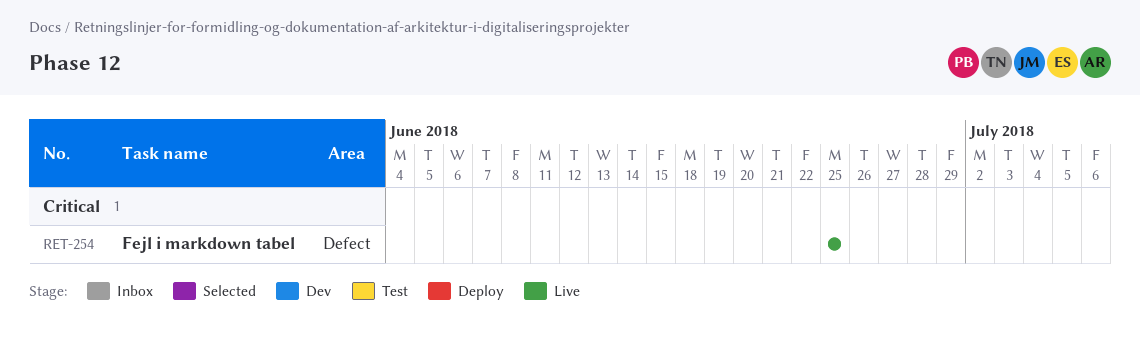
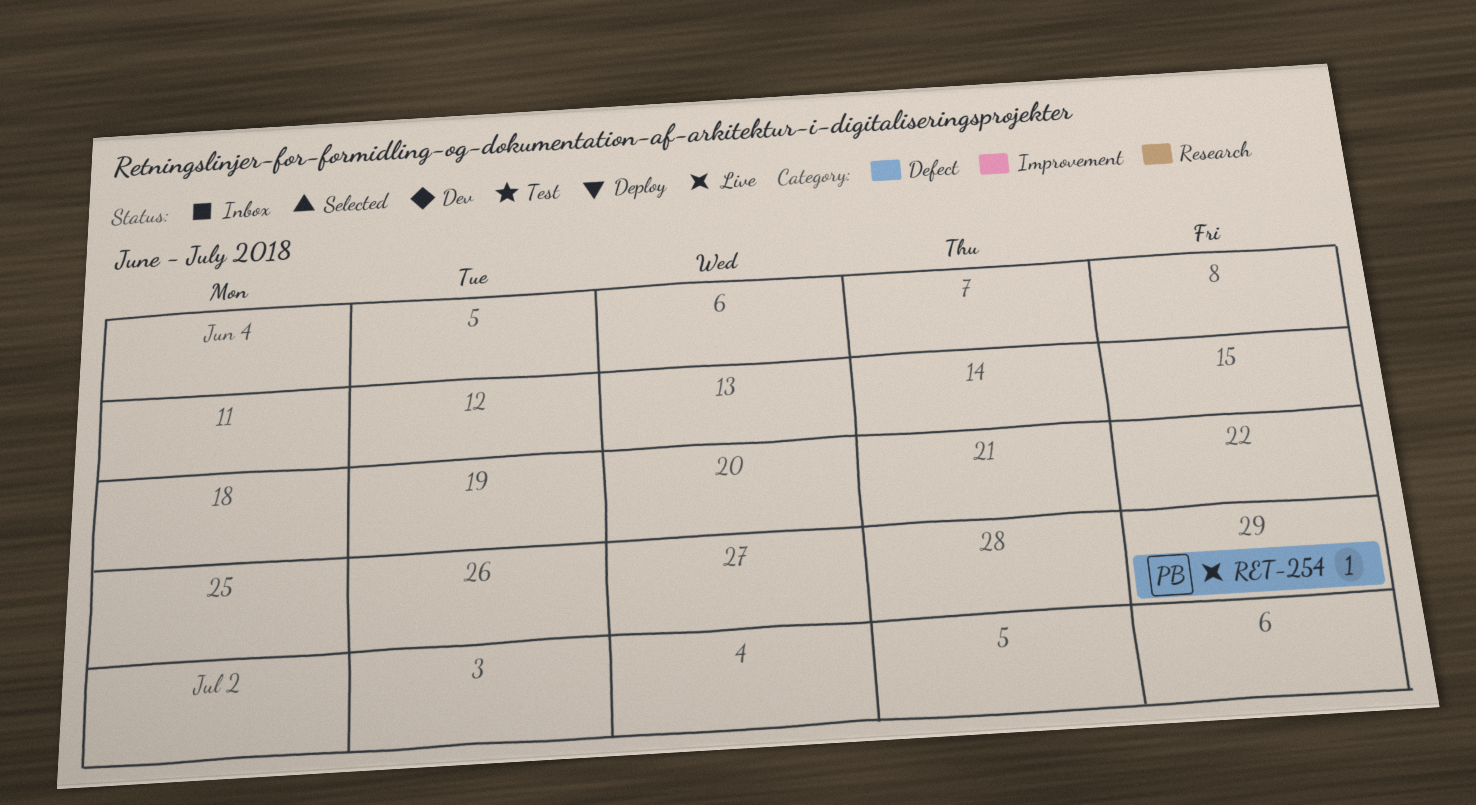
RET-254, start: Jun 25 -> Jun 29
RET-254, due: Jun 25 -> Jun 29

